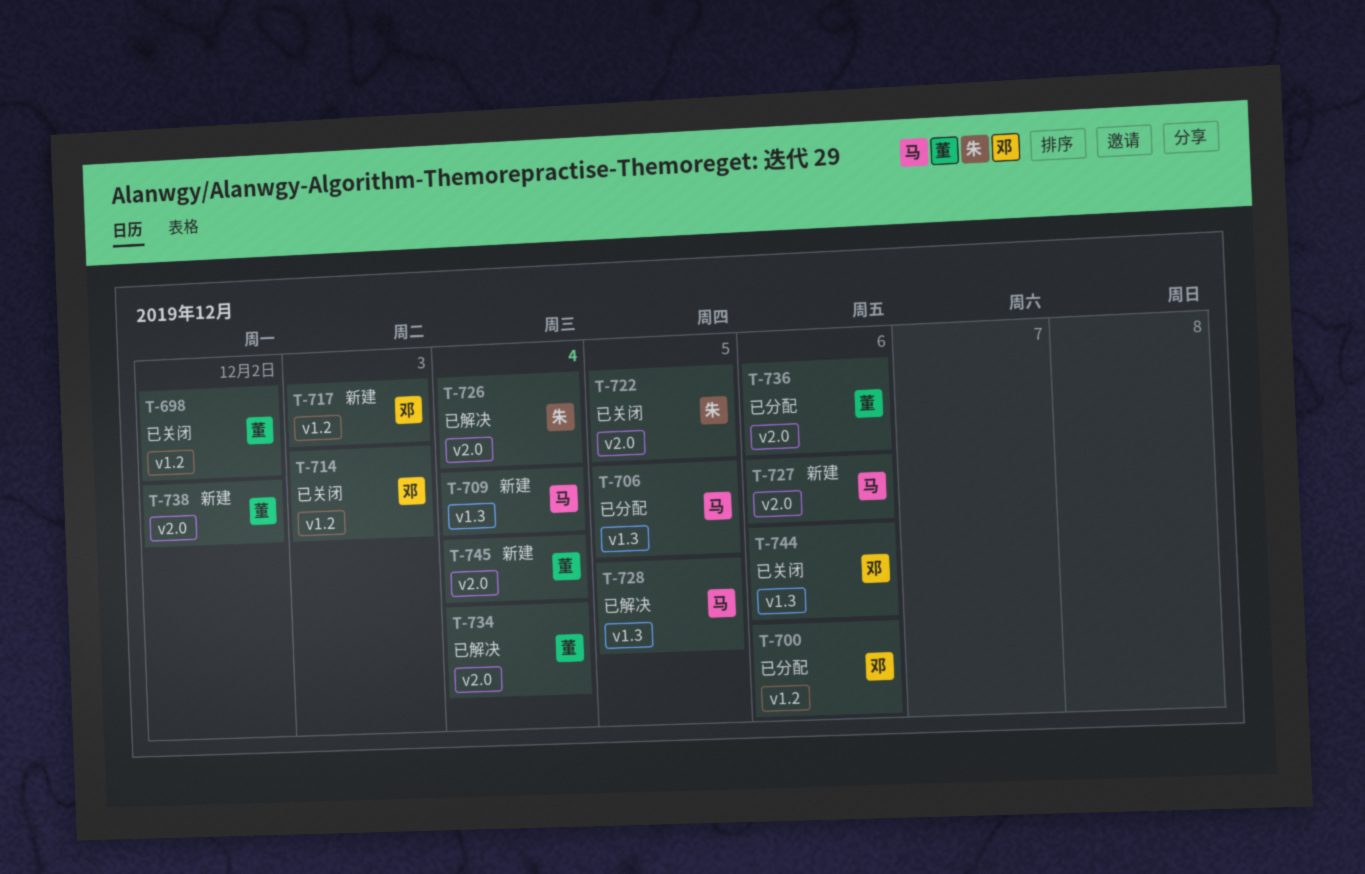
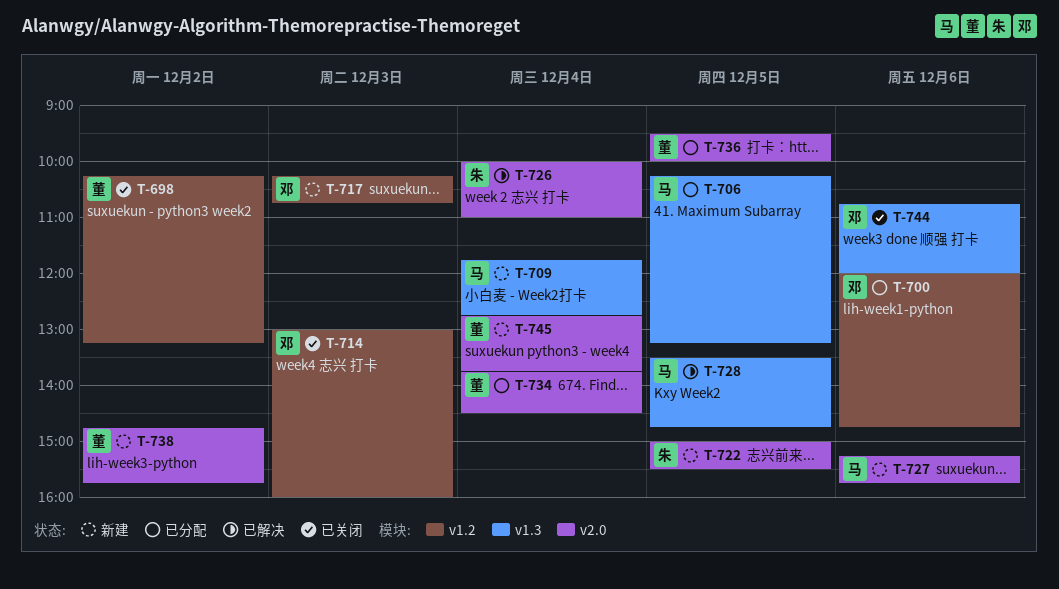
T-722, status: 已关闭 -> 新建
T-734, status: 已解决 -> 已分配
T-736, day: Dec 6 -> Dec 5

